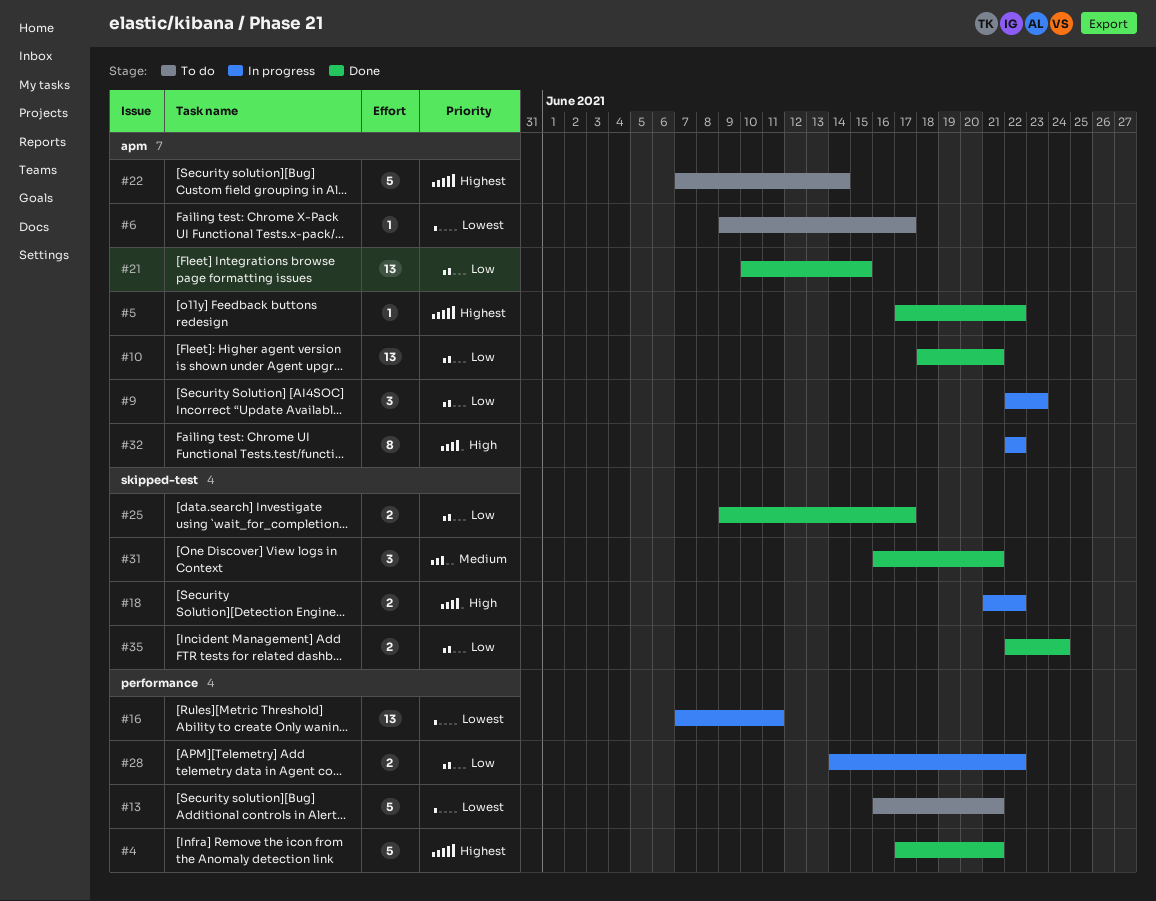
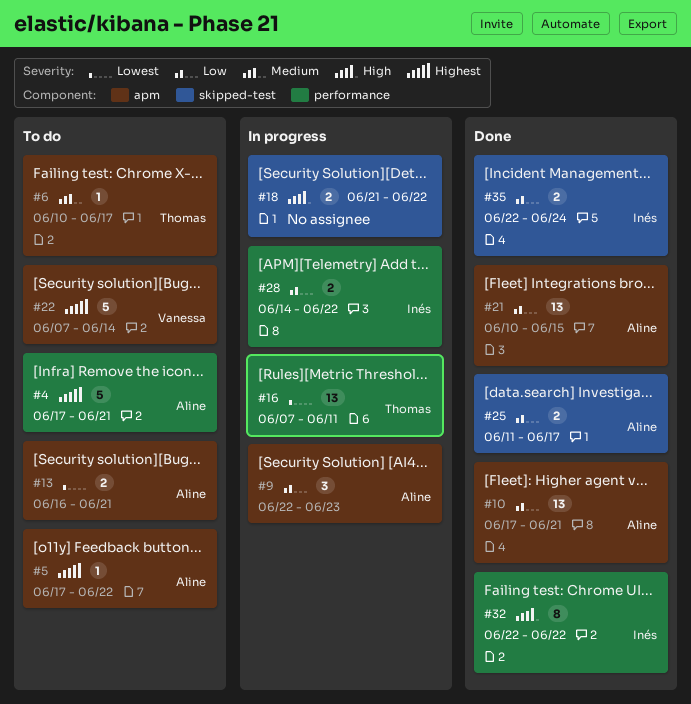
#4, status: Done -> To do
#5, status: Done -> To do
#6, priority: Lowest -> Medium
#6, start: Jun 9 -> Jun 10
#10, start: Jun 18 -> Jun 17
#13, label: performance -> apm
#13, estimate: 5 -> 2
#25, start: Jun 9 -> Jun 11
#31: present -> none
#32, status: In progress -> Done
#32, label: apm -> performance

